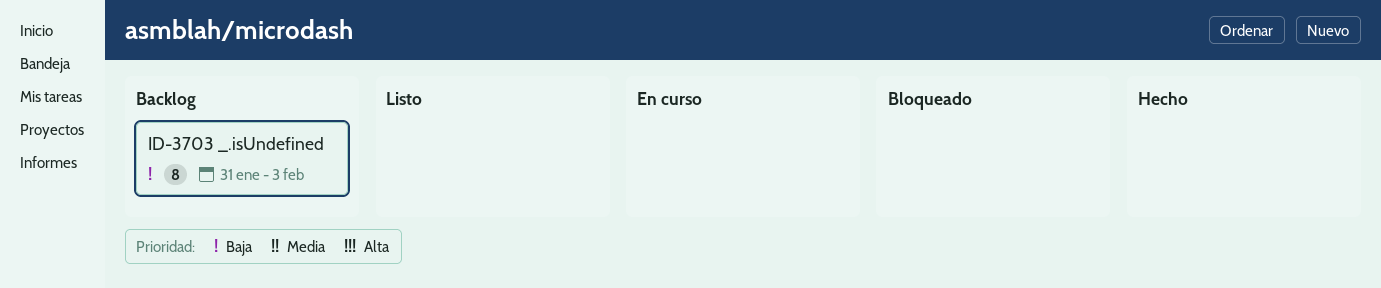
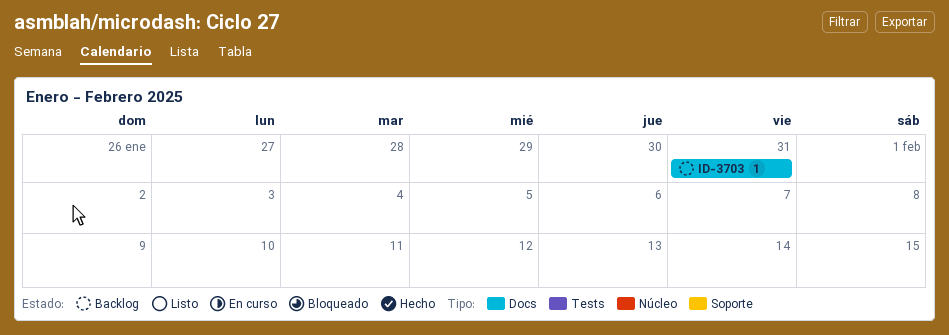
ID-3703, estimate: 8 -> 1
ID-3703, due: Feb 3 -> Jan 31

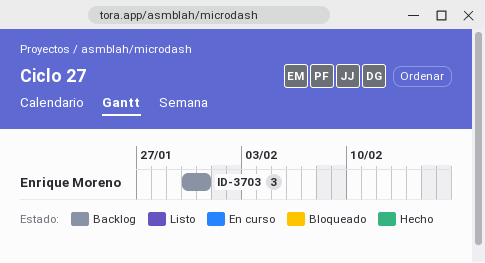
ID-3703, estimate: 1 -> 3
ID-3703, start: Jan 31 -> Jan 30

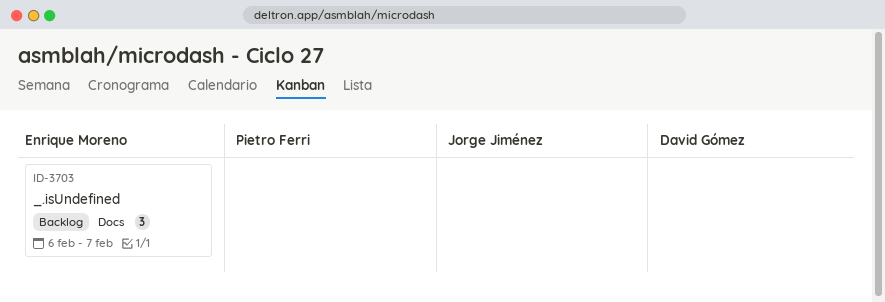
ID-3703, start: Jan 30 -> Feb 6
ID-3703, due: Jan 31 -> Feb 7

